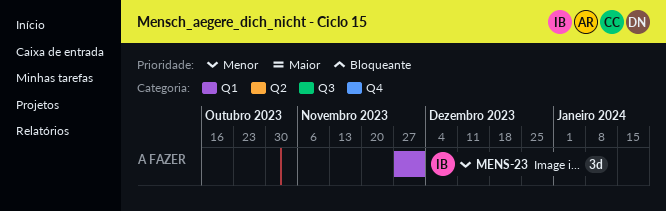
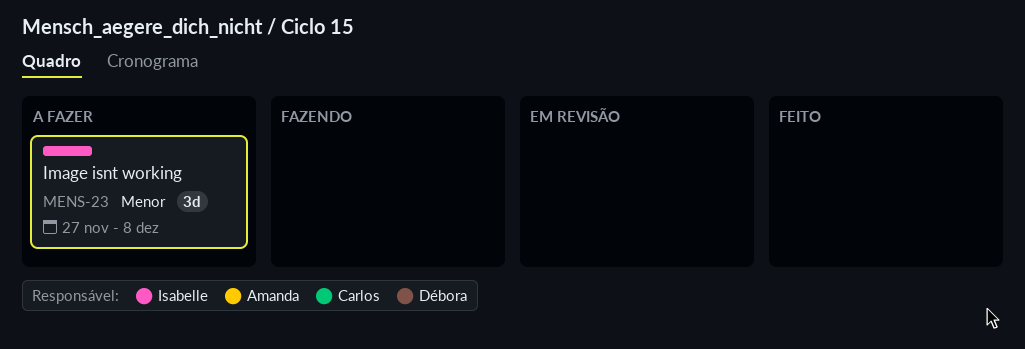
MENS-23, due: Dec 1 -> Dec 8

